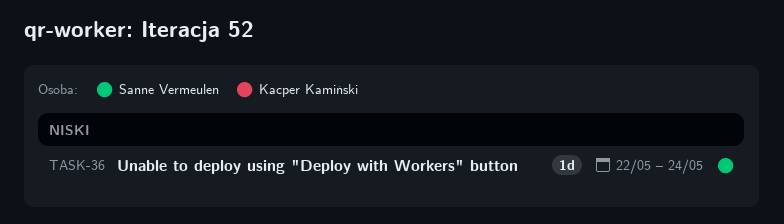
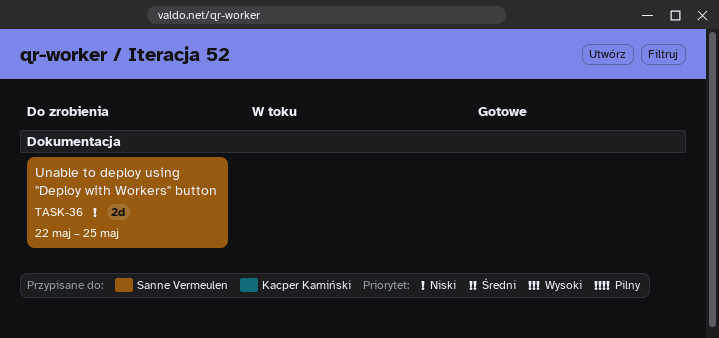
TASK-36, estimate: 1d -> 2d
TASK-36, due: May 24 -> May 25

